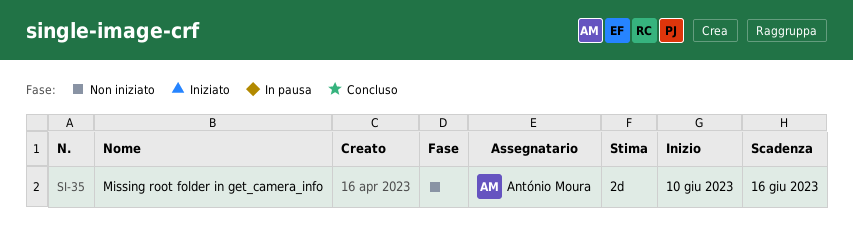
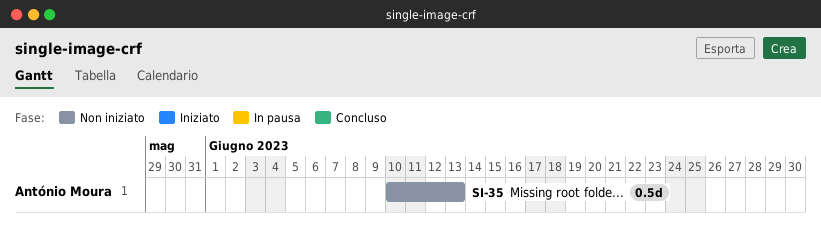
SI-35, estimate: 2d -> 0.5d
SI-35, due: Jun 16 -> Jun 13

